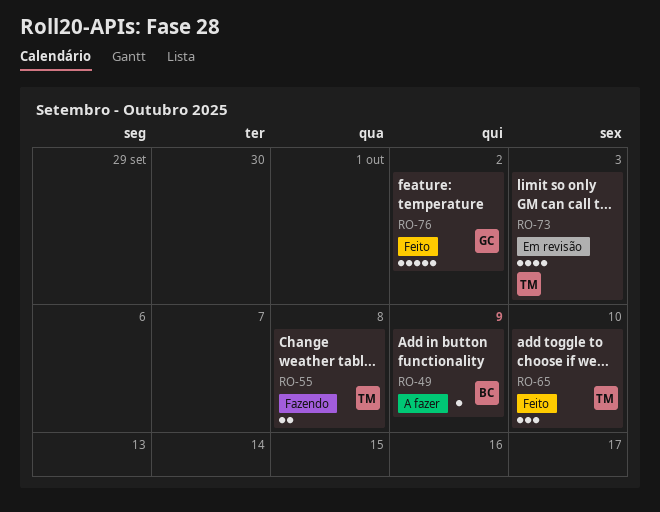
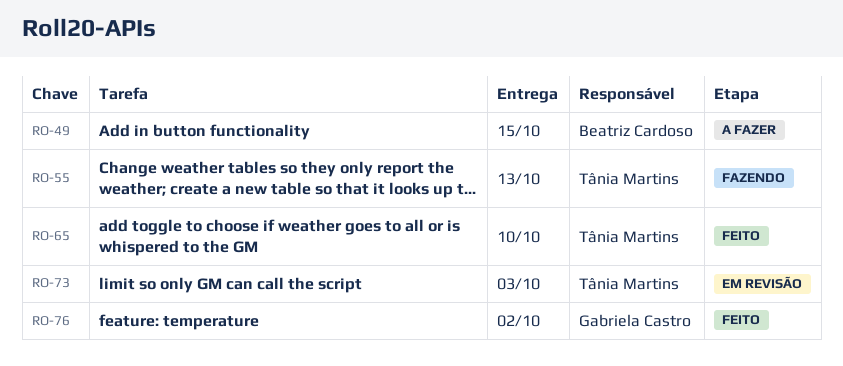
RO-49, due: Oct 9 -> Oct 15
RO-55, due: Oct 8 -> Oct 13

